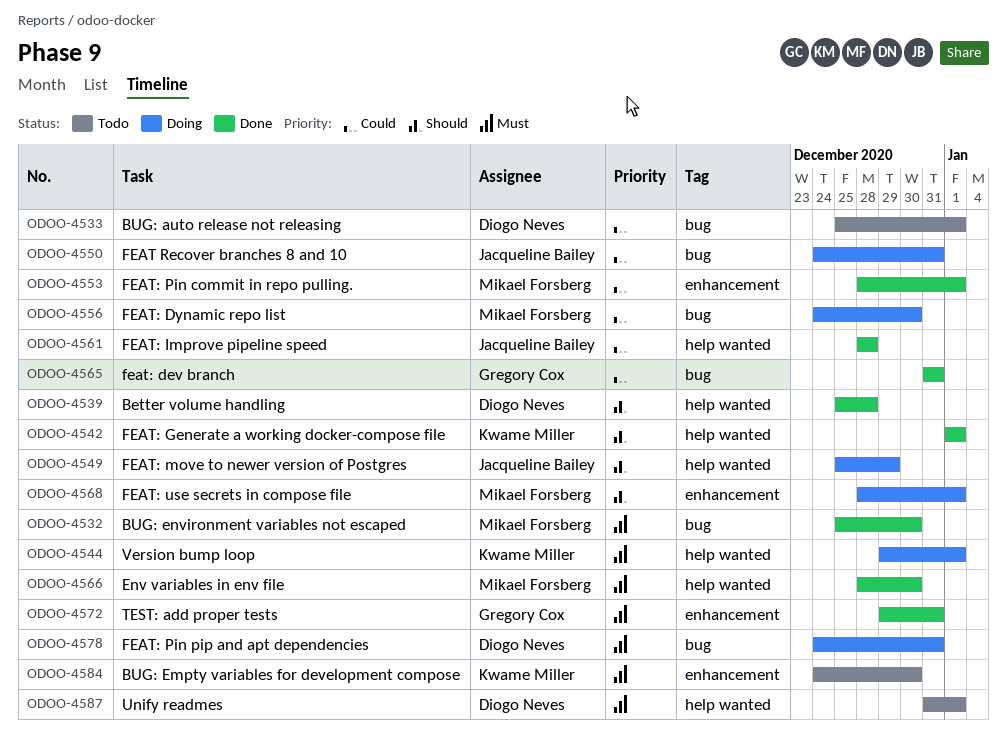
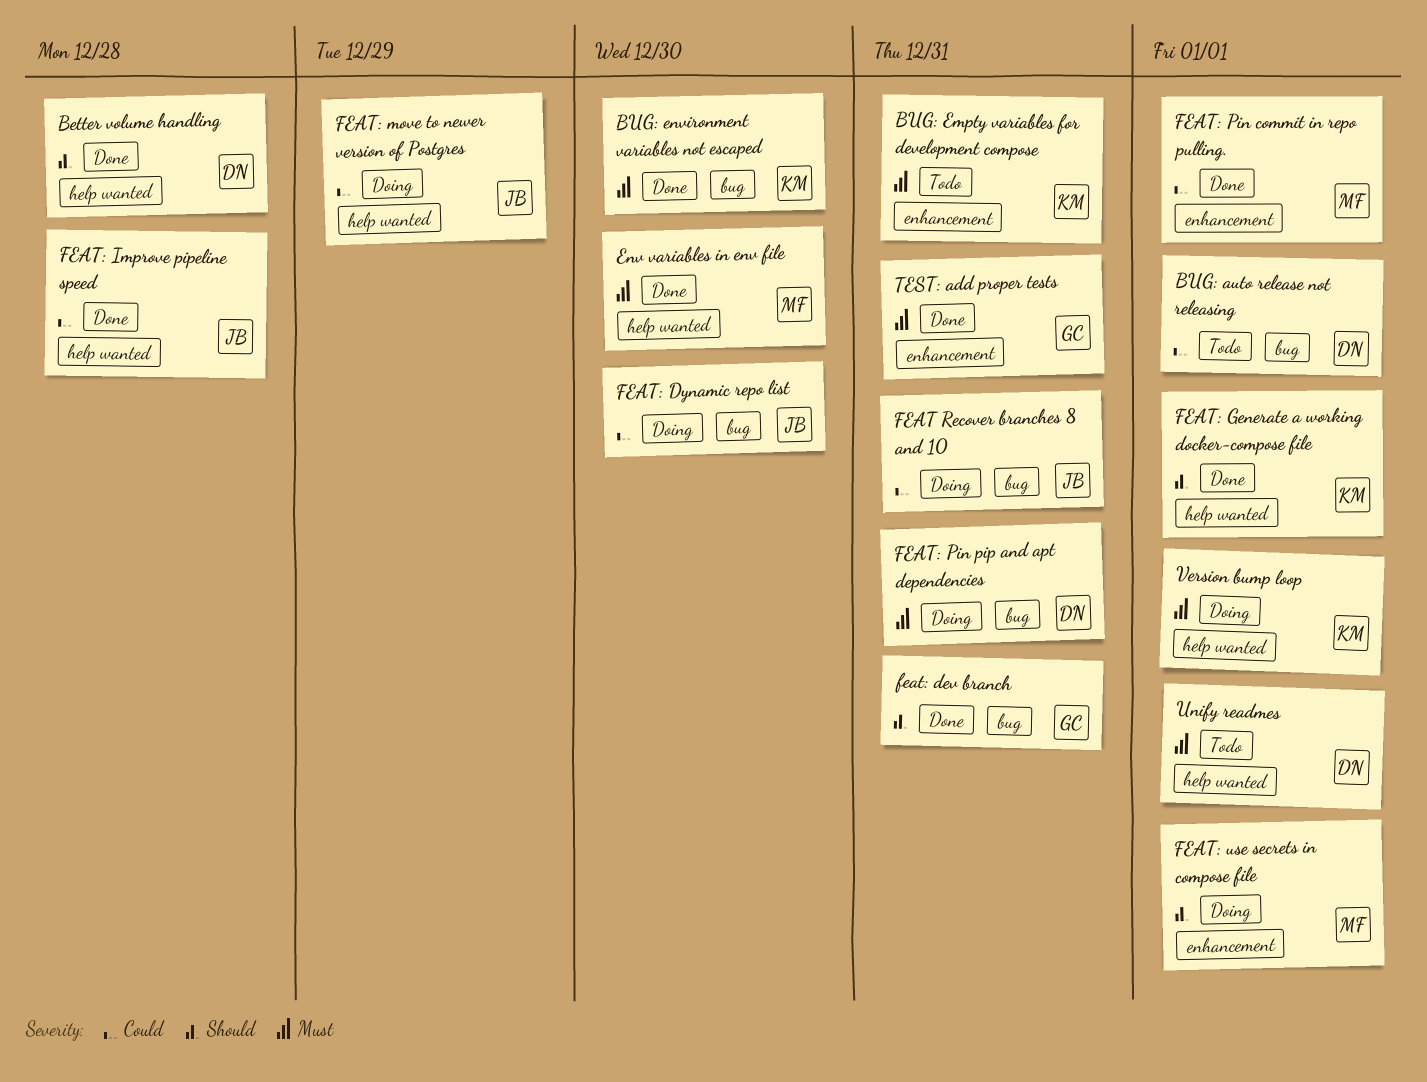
BUG: Empty variables for development compose, due: Dec 30 -> Dec 31
BUG: environment variables not escaped, owner: Mikael Forsberg -> Kwame Miller
feat: dev branch, priority: Could -> Should
FEAT: Dynamic repo list, owner: Mikael Forsberg -> Jacqueline Bailey
FEAT: move to newer version of Postgres, priority: Should -> Could

